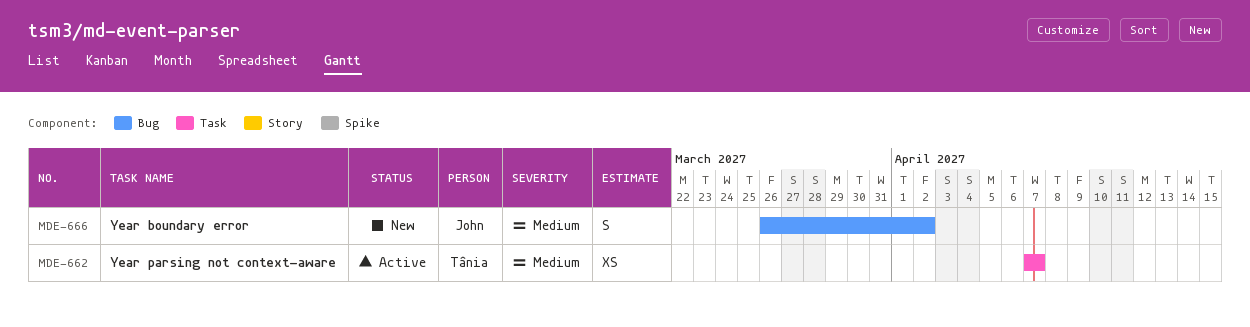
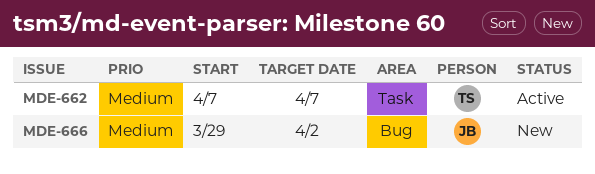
MDE-666, start: Mar 26 -> Mar 29

